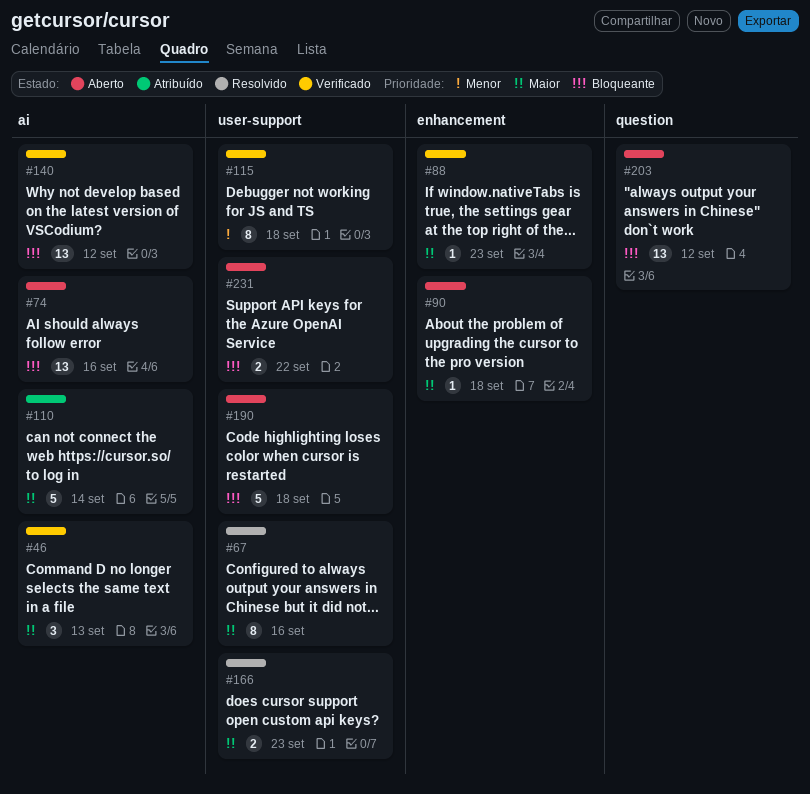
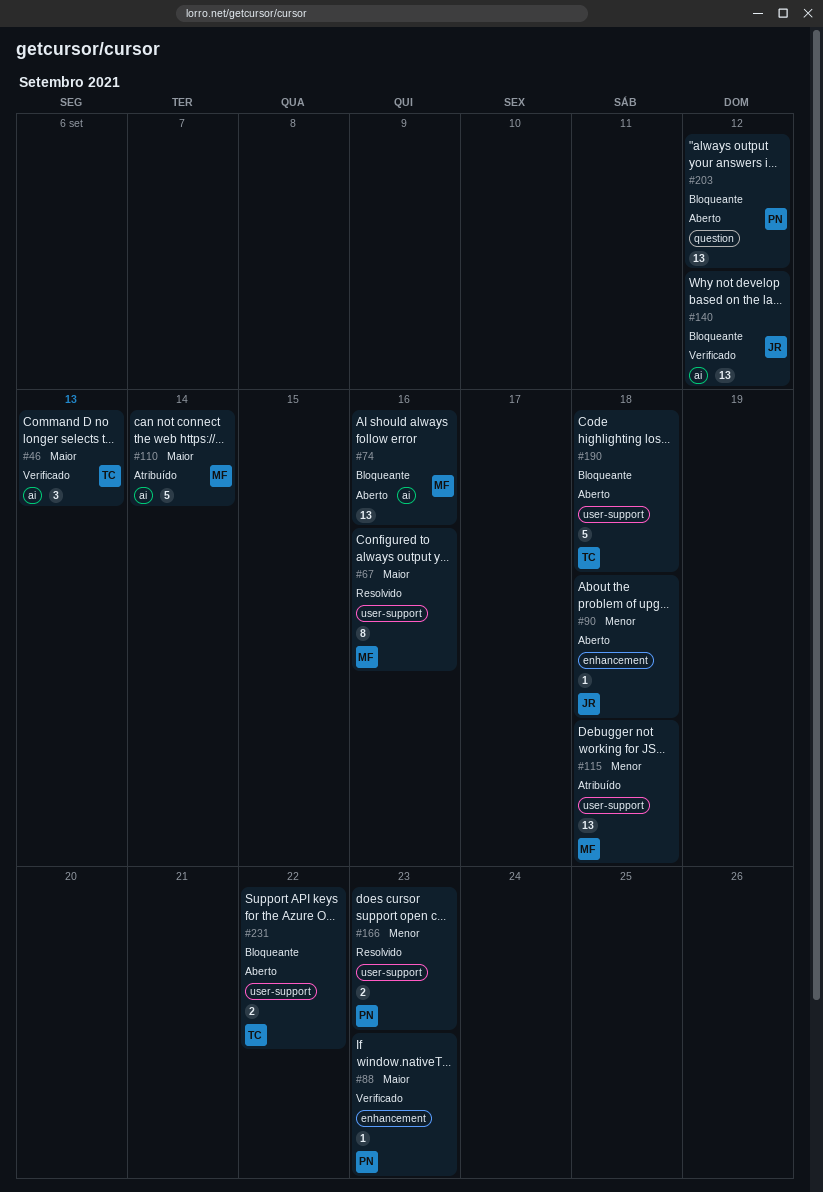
#90, priority: Maior -> Menor
#115, status: Verificado -> Atribuído
#115, estimate: 8 -> 13
#166, priority: Maior -> Menor

